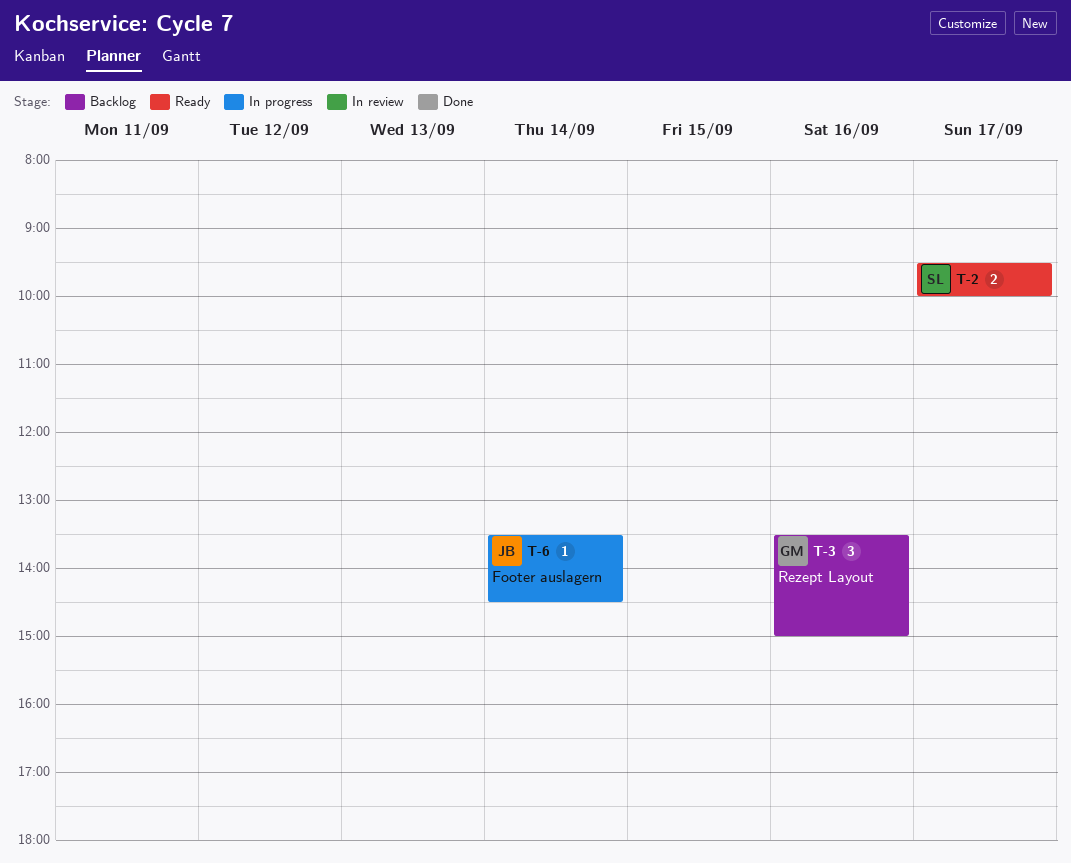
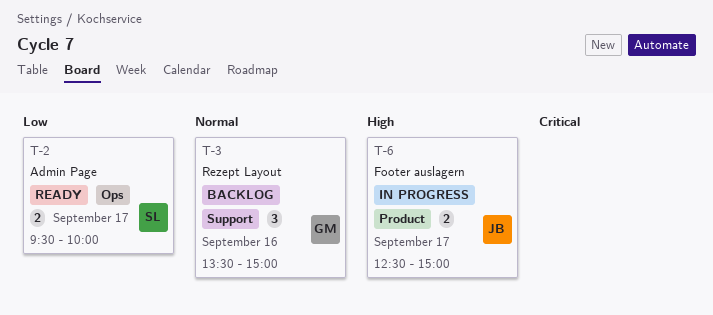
T-6, estimate: 1 -> 2
T-6, day: Sep 14 -> Sep 17
T-6, begins: 13:30 -> 12:30
T-6, ends: 14:30 -> 15:00

